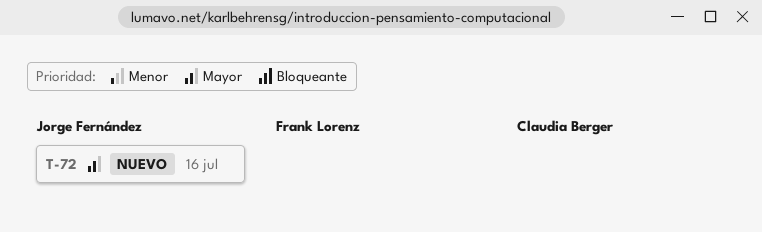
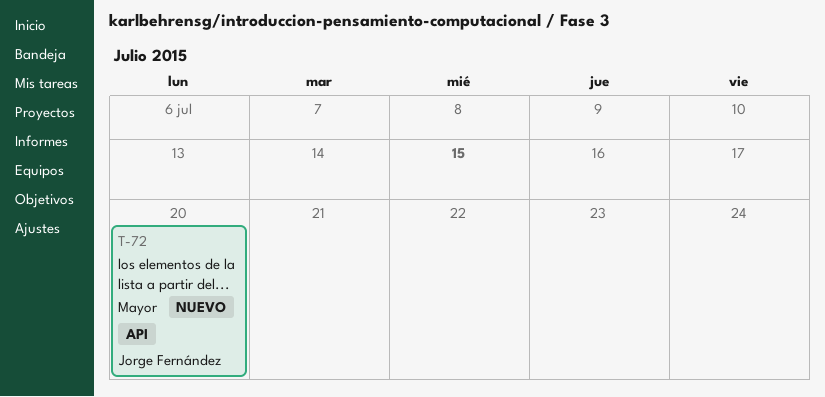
T-72, due: Jul 16 -> Jul 20

